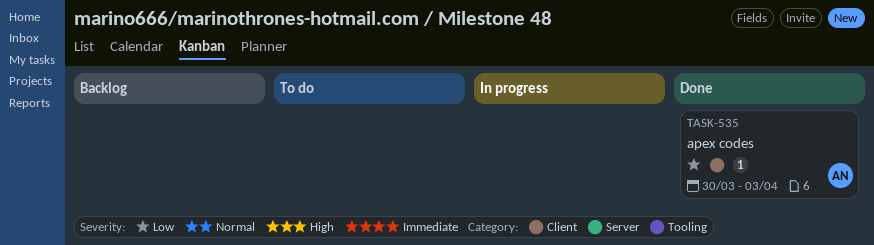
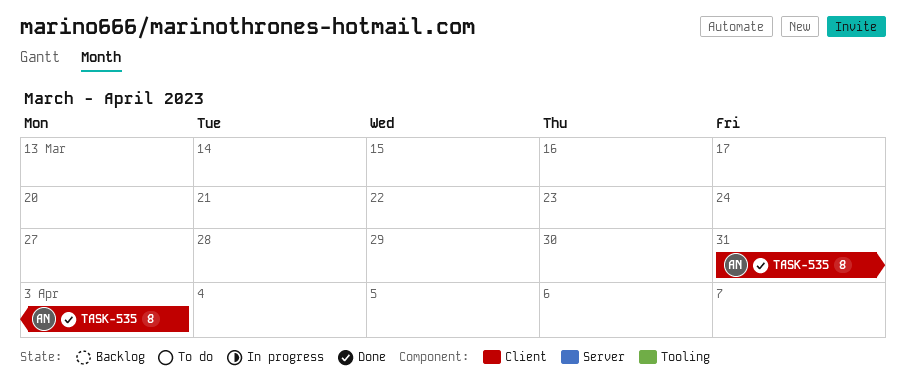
TASK-535, estimate: 1 -> 8
TASK-535, start: Mar 30 -> Mar 31

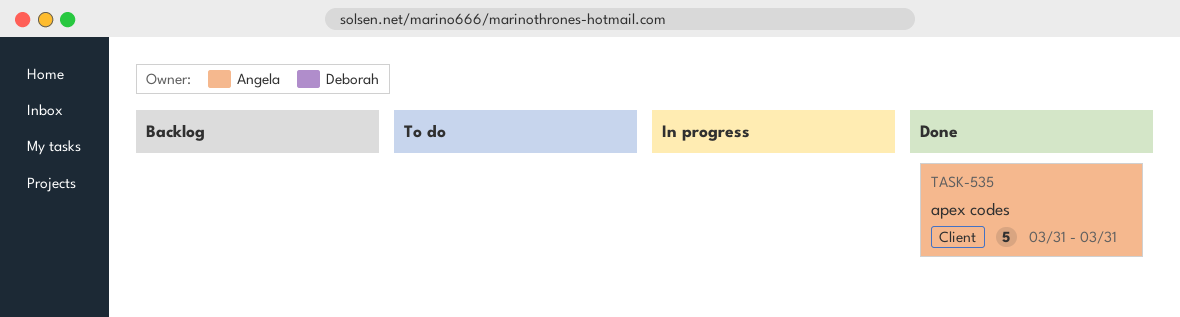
TASK-535, estimate: 8 -> 5
TASK-535, due: Apr 3 -> Mar 31

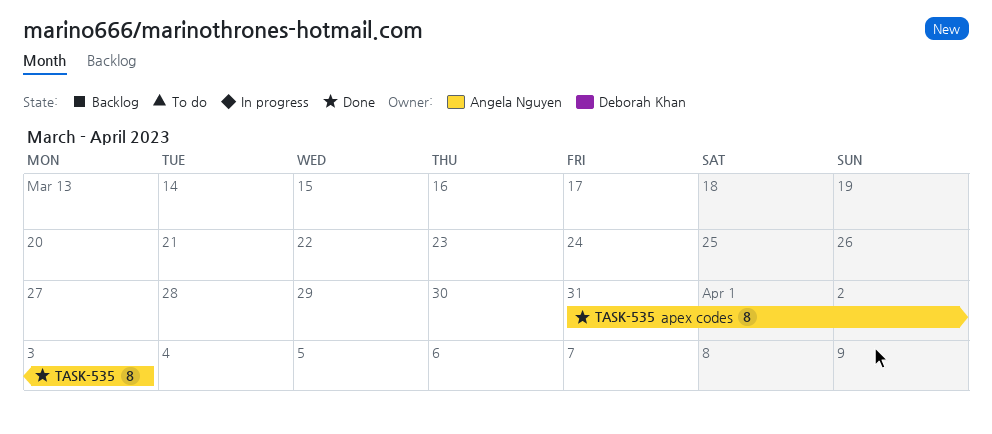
TASK-535, estimate: 5 -> 8
TASK-535, due: Mar 31 -> Apr 3

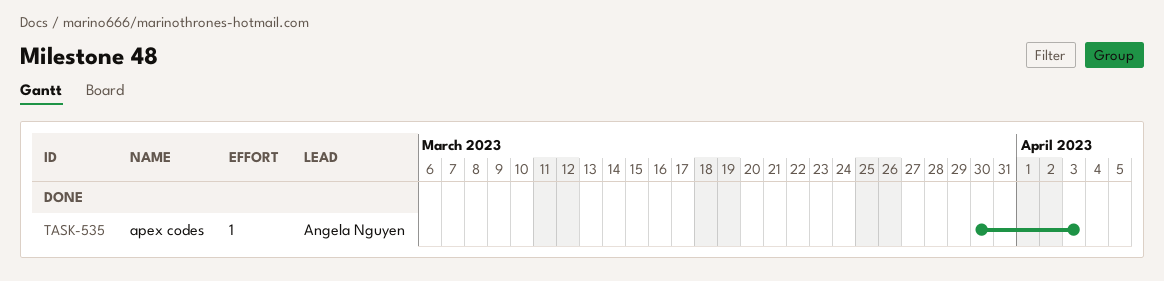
TASK-535, estimate: 8 -> 1
TASK-535, start: Mar 31 -> Mar 30

